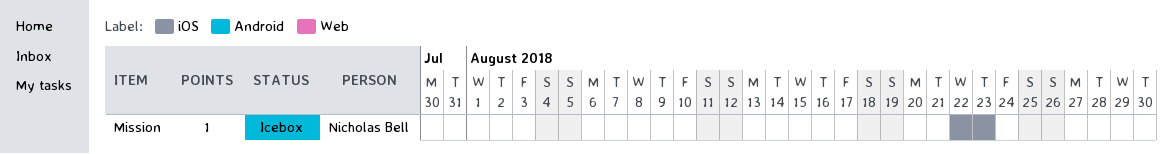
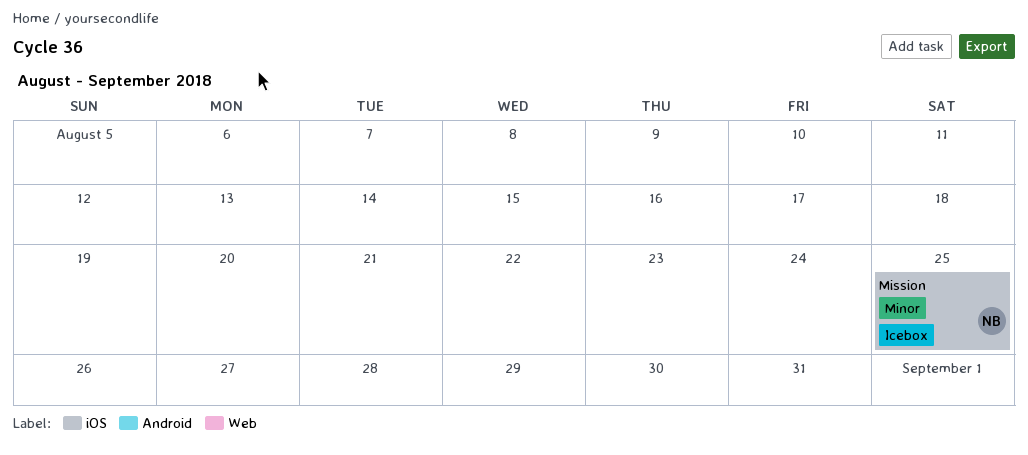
Mission, due: Aug 23 -> Aug 25

